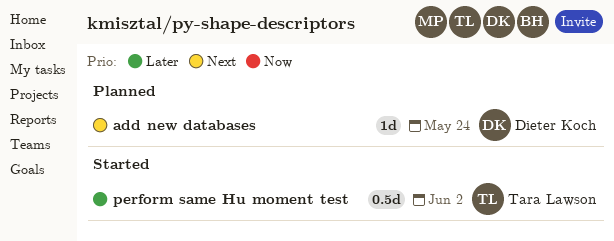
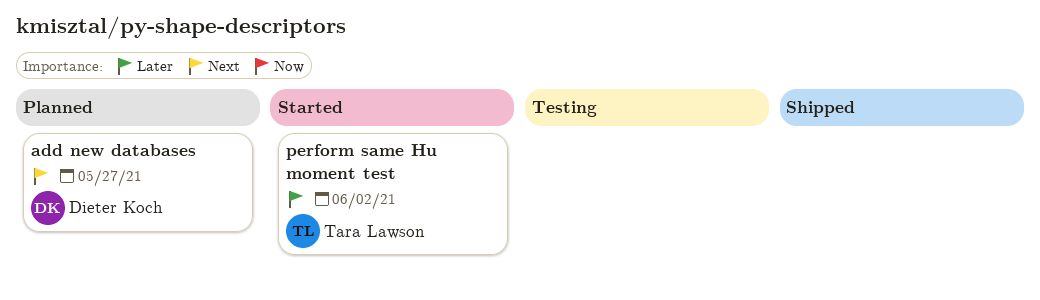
add new databases, due: May 24 -> May 27

